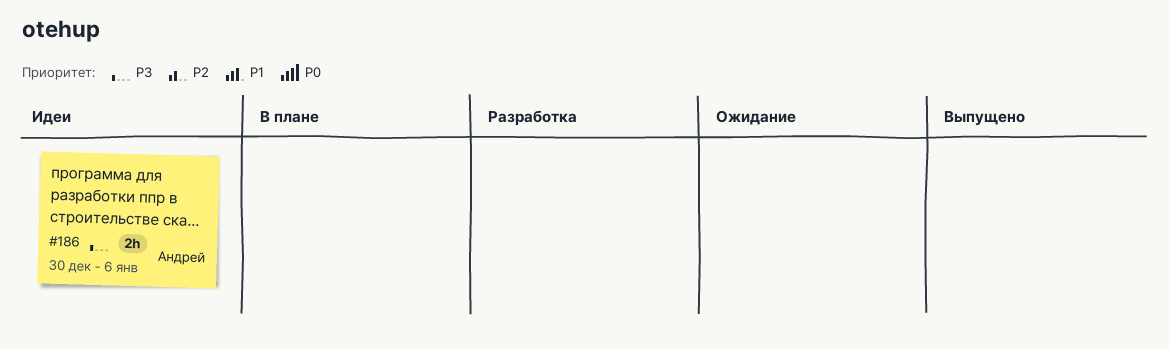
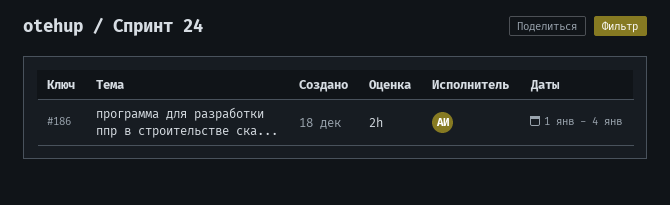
#186, start: Dec 30 -> Jan 1
#186, due: Jan 6 -> Jan 4

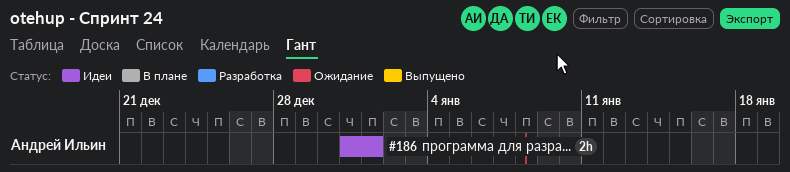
#186, start: Jan 1 -> Dec 31
#186, due: Jan 4 -> Jan 1

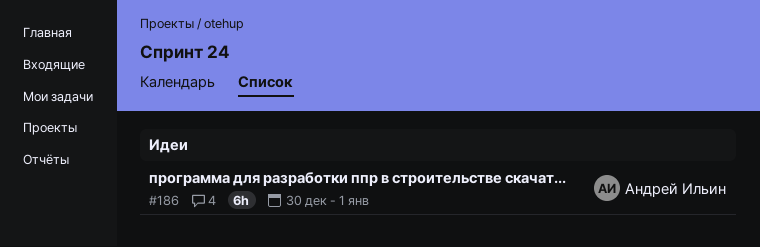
#186, estimate: 2h -> 6h
#186, start: Dec 31 -> Dec 30

